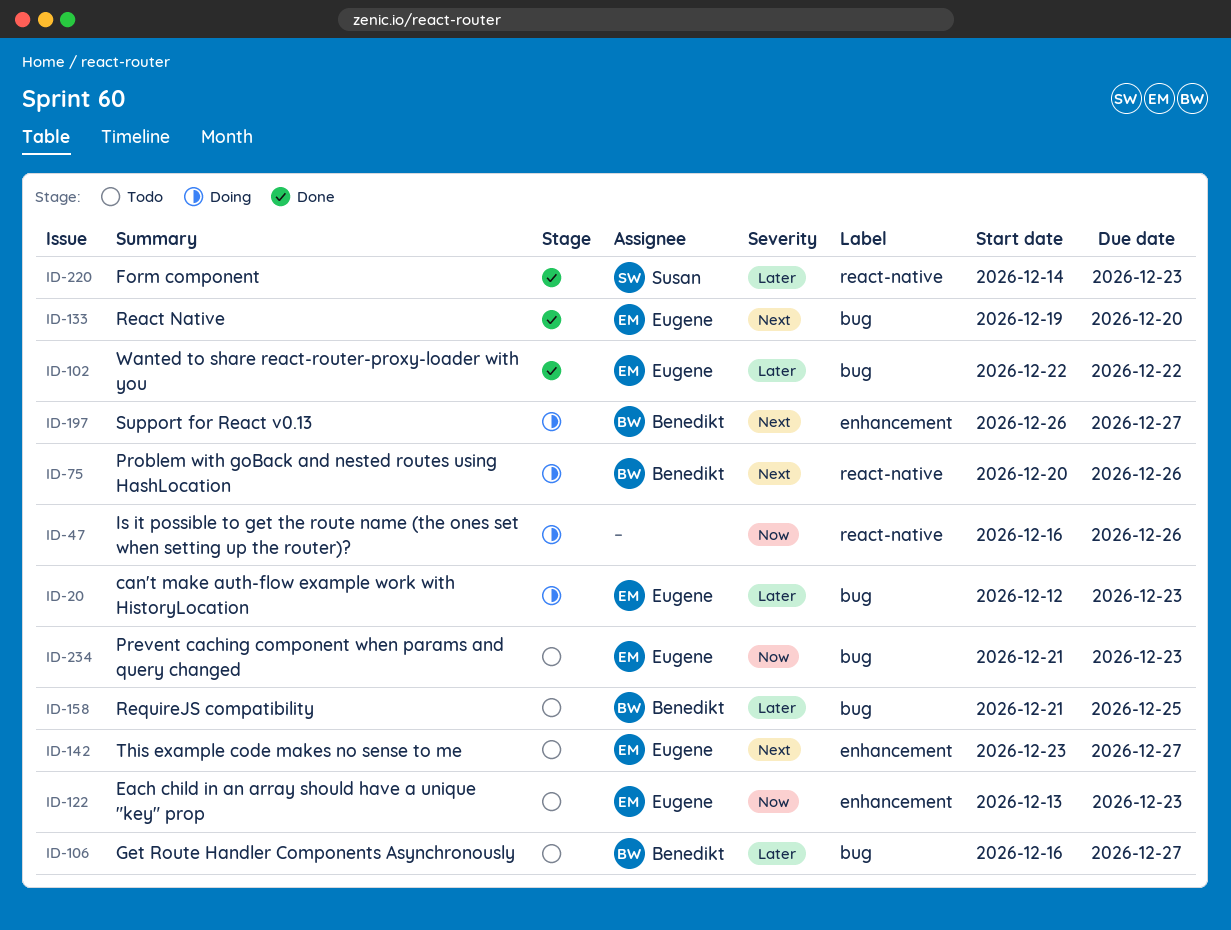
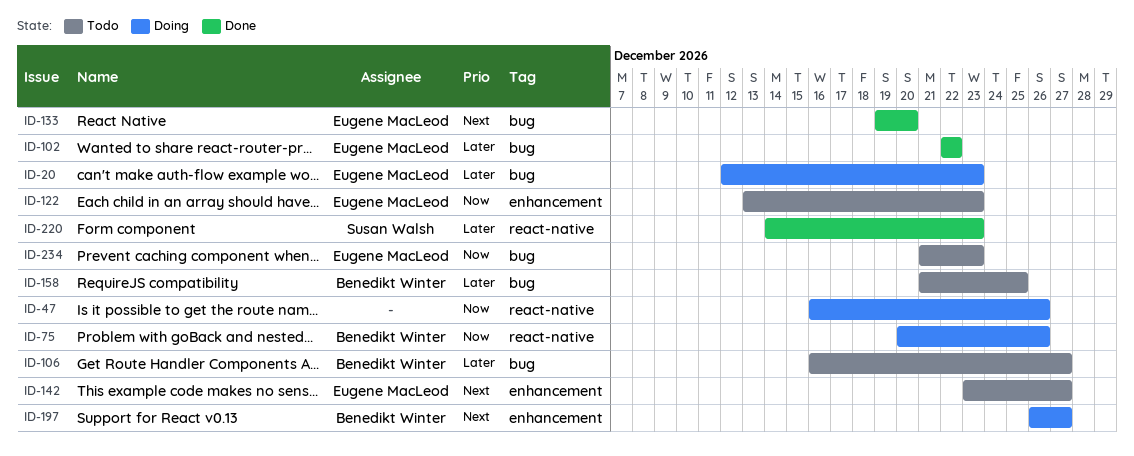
ID-75, priority: Next -> Now

